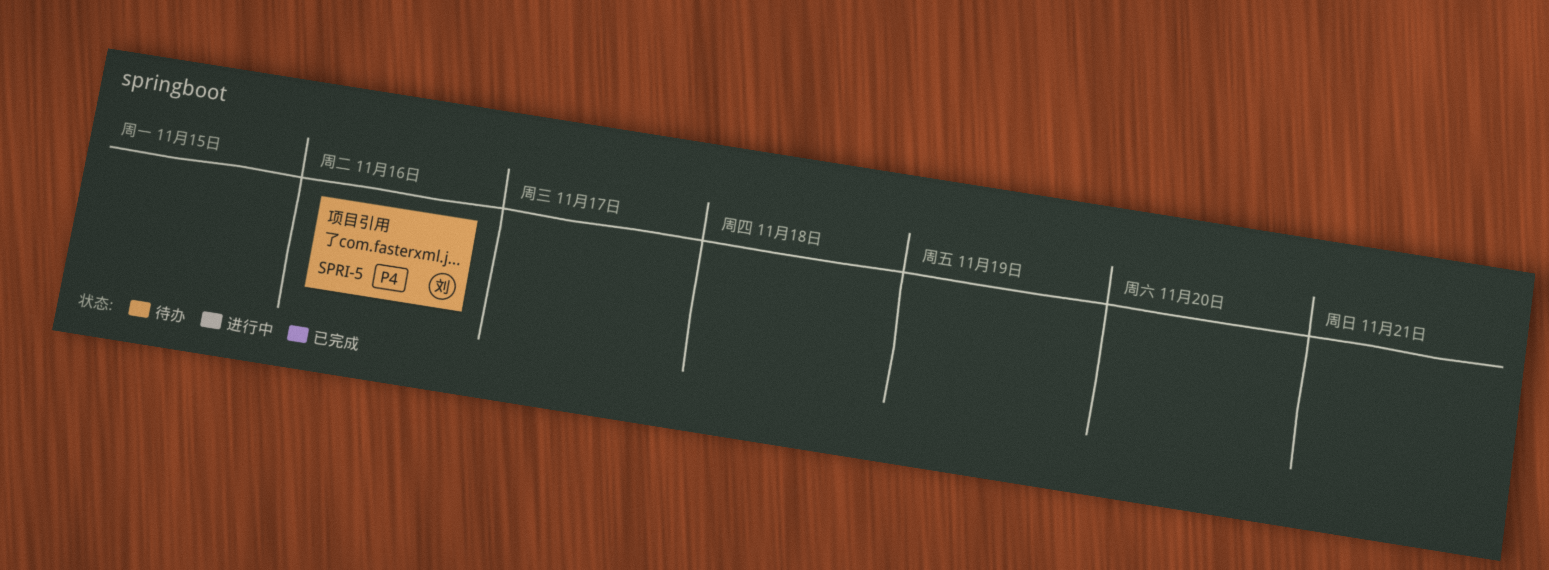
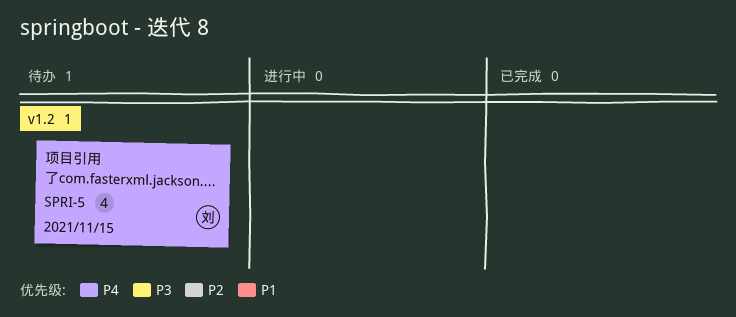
SPRI-5, due: Nov 16 -> Nov 15

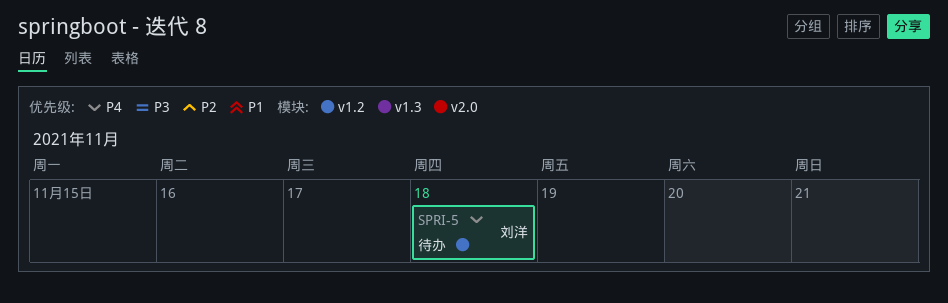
SPRI-5, due: Nov 15 -> Nov 18

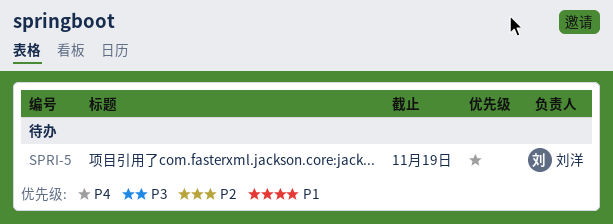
SPRI-5, due: Nov 18 -> Nov 19

